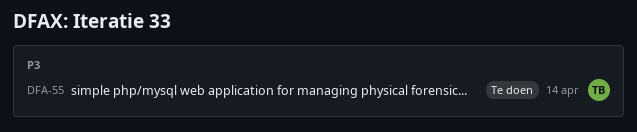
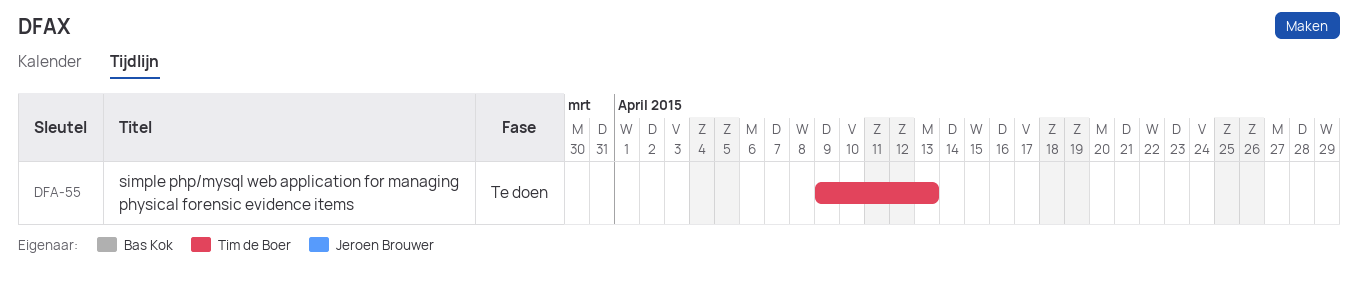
DFA-55, due: Apr 14 -> Apr 13

